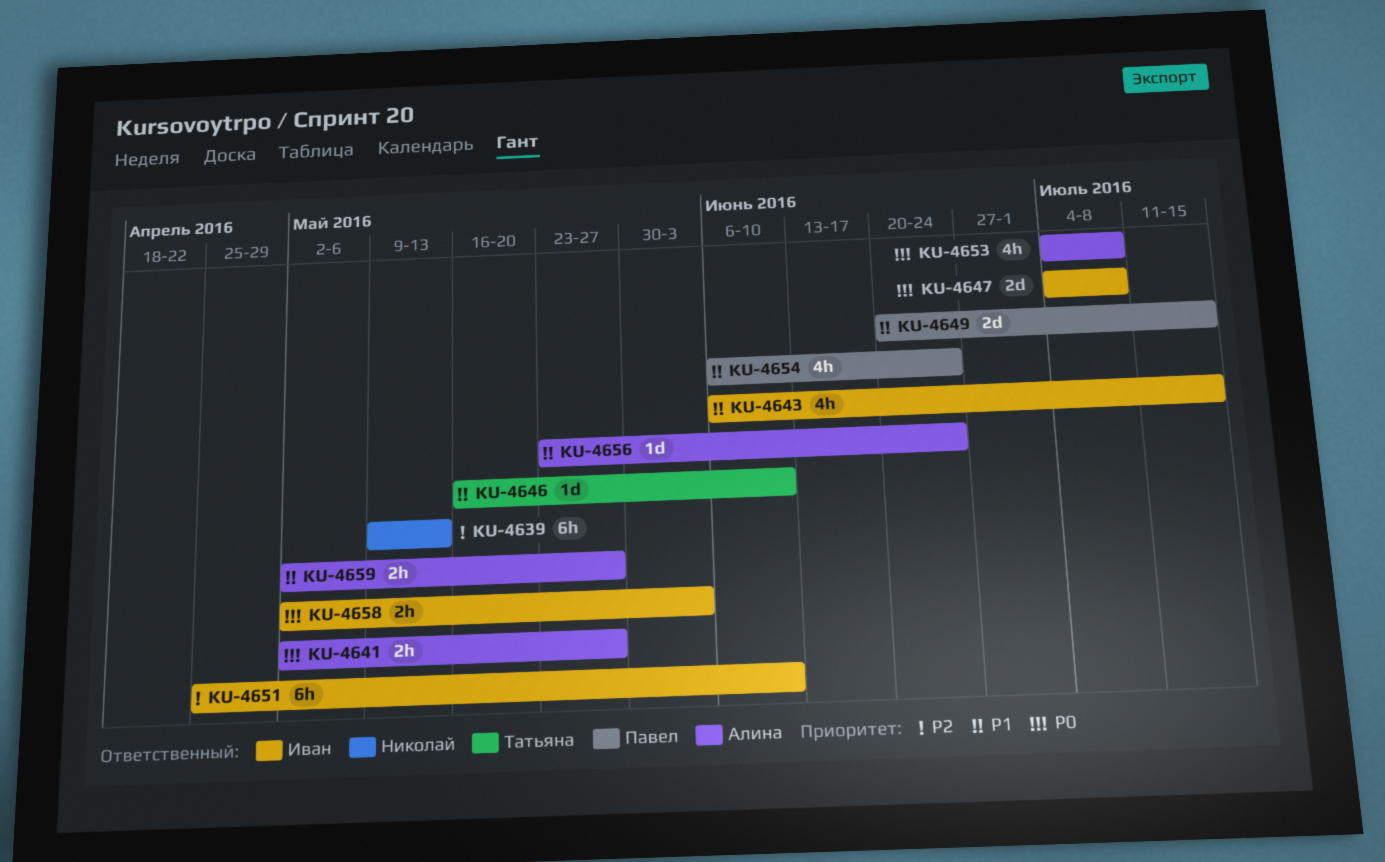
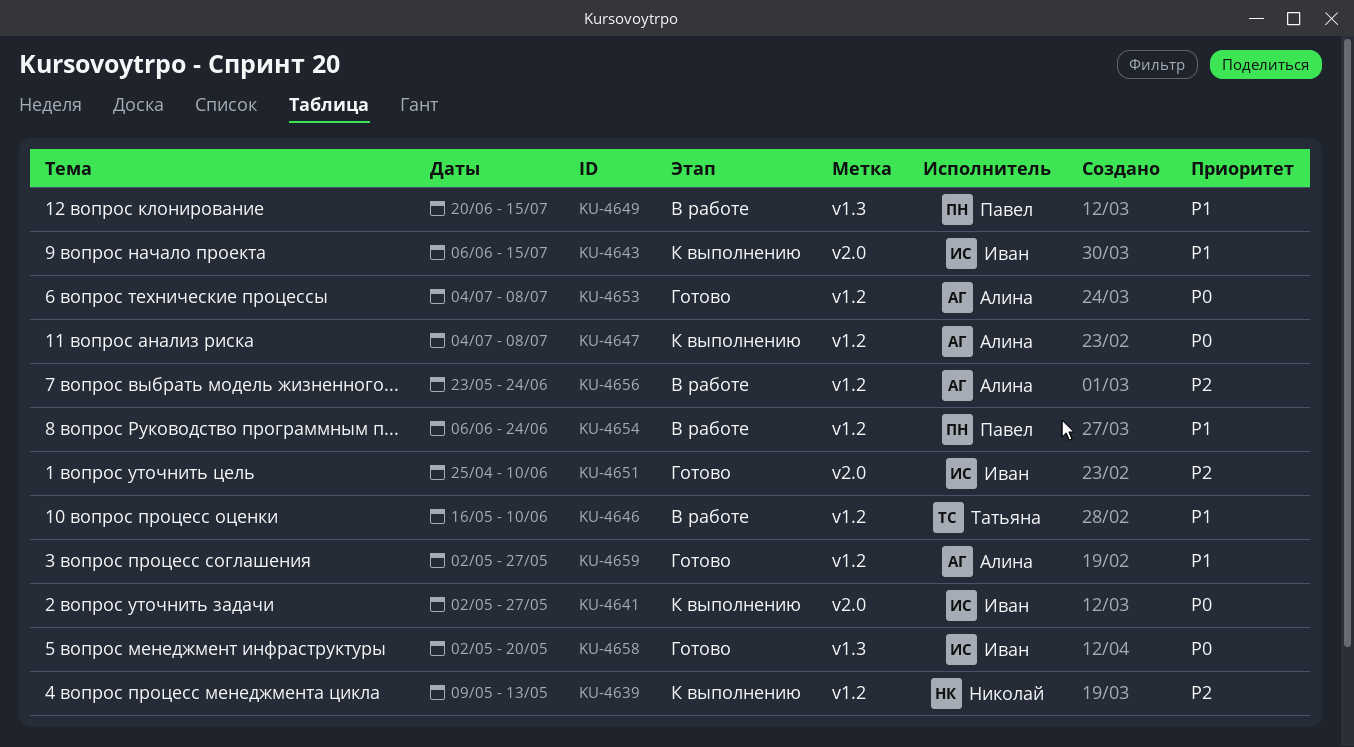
KU-4641, owner: Алина -> Иван
KU-4647, owner: Иван -> Алина
KU-4656, priority: P1 -> P2
KU-4658, due: Jun 3 -> May 20

